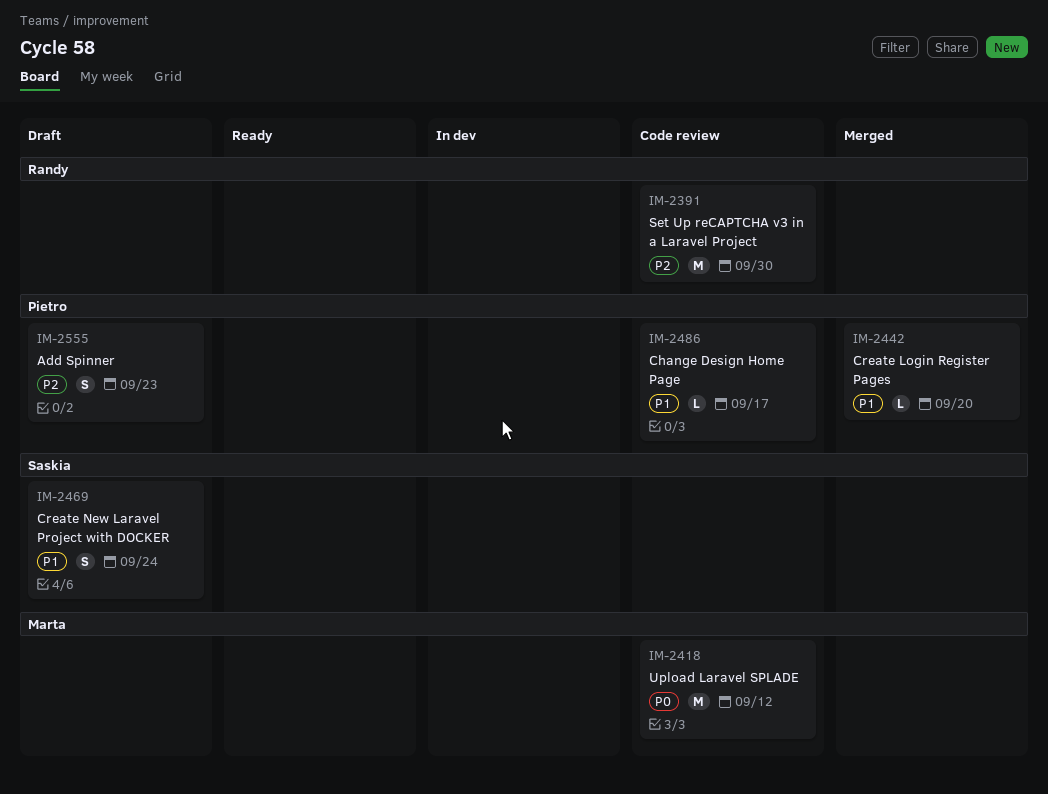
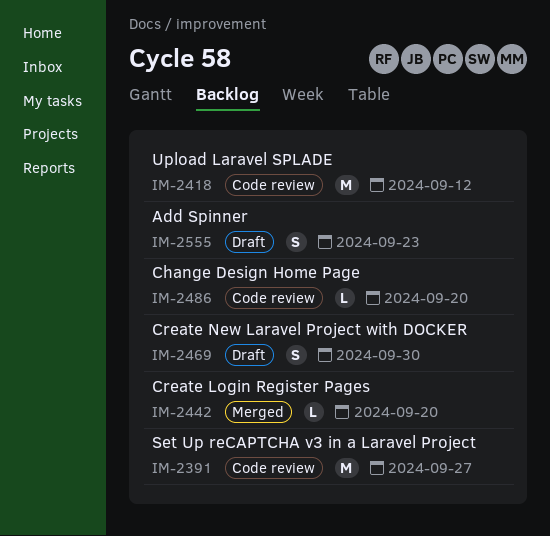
IM-2391, due: Sep 30 -> Sep 27
IM-2469, due: Sep 24 -> Sep 30
IM-2486, due: Sep 17 -> Sep 20

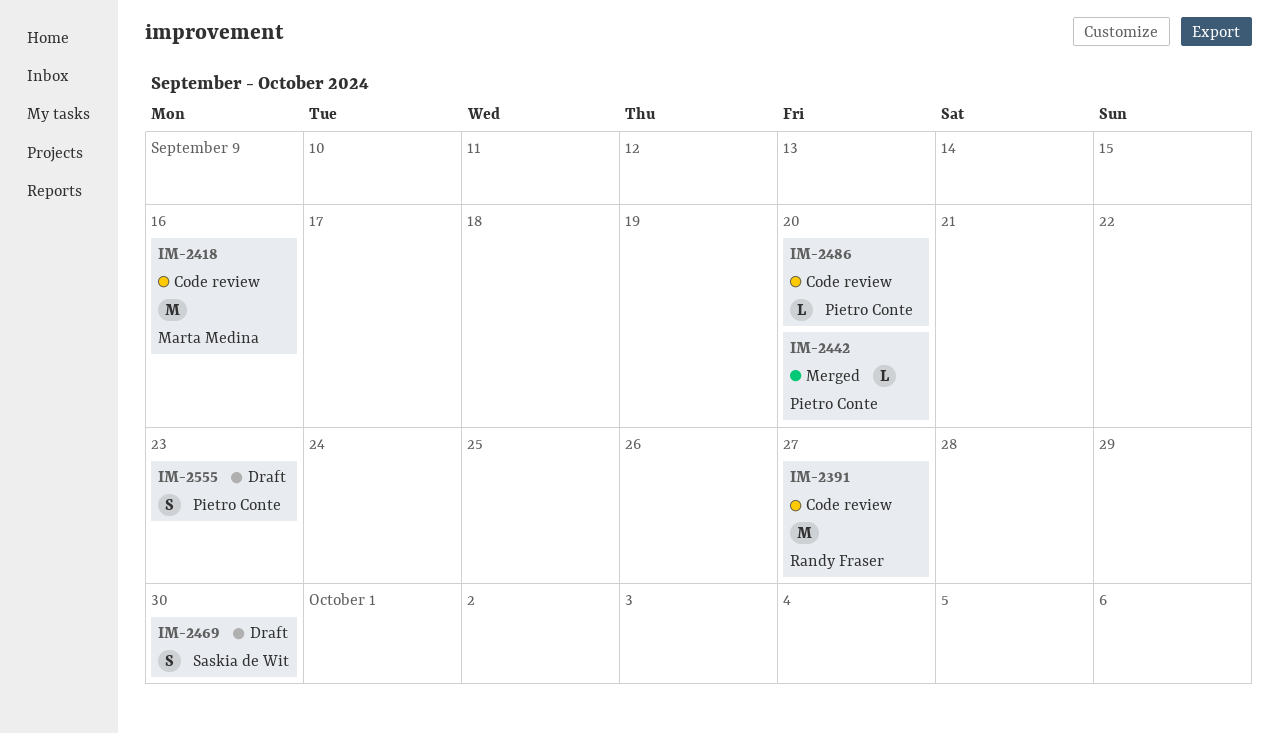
IM-2418, due: Sep 12 -> Sep 16

